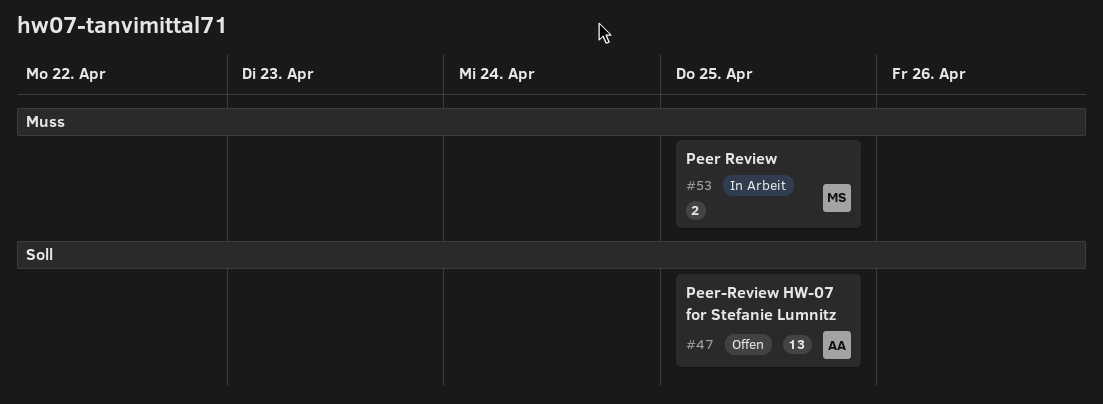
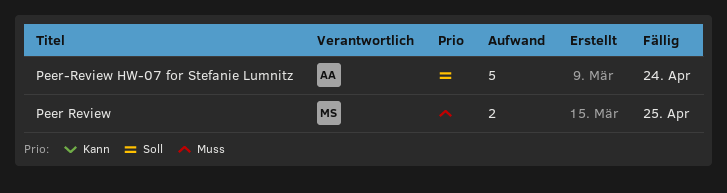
Peer-Review HW-07 for Stefanie Lumnitz, estimate: 13 -> 5
Peer-Review HW-07 for Stefanie Lumnitz, due: Apr 25 -> Apr 24

